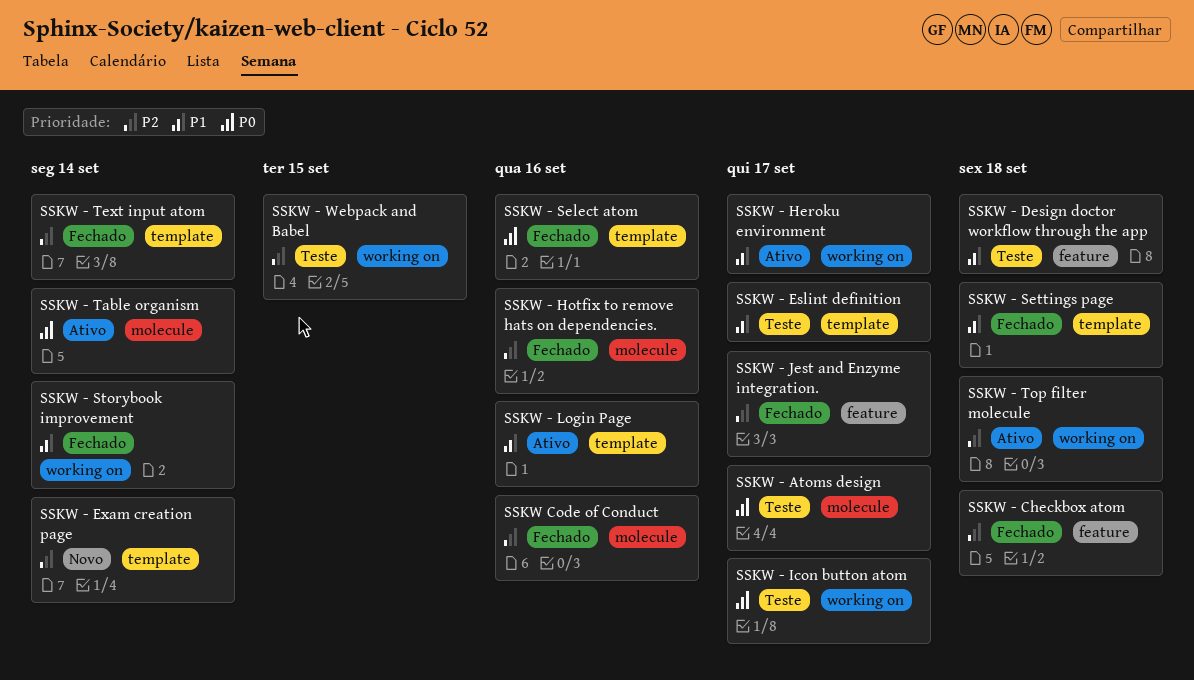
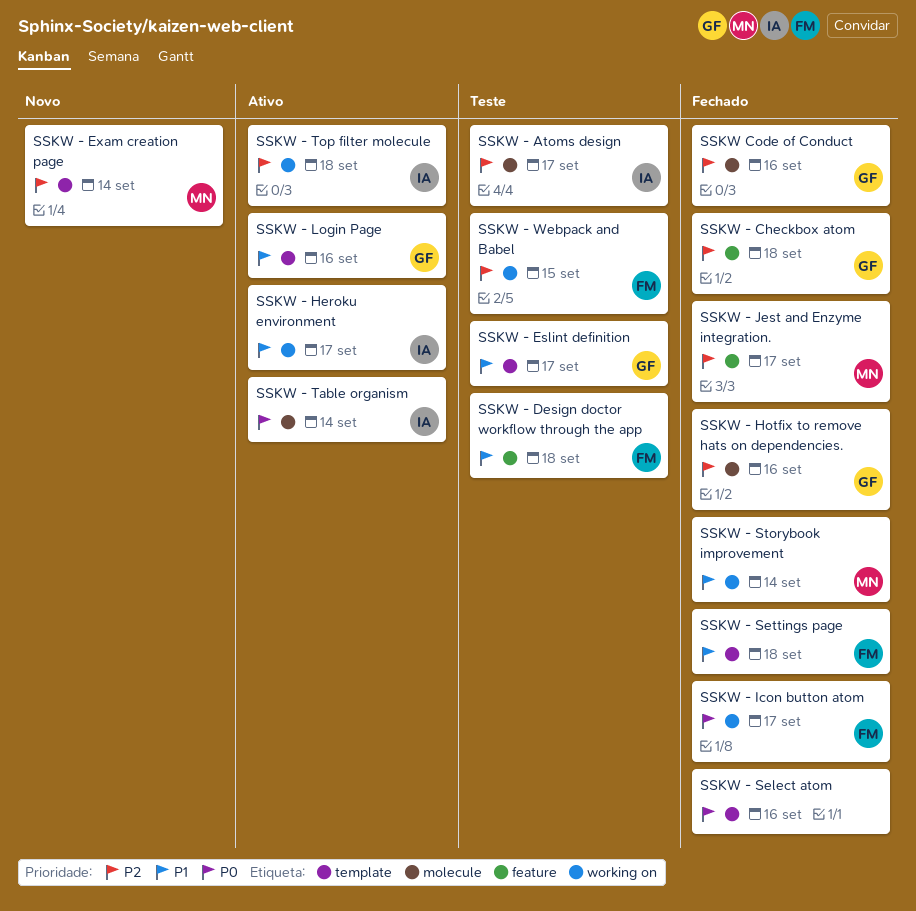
SSKW - Atoms design, priority: P0 -> P2
SSKW - Icon button atom, status: Teste -> Fechado
SSKW - Text input atom: present -> none

